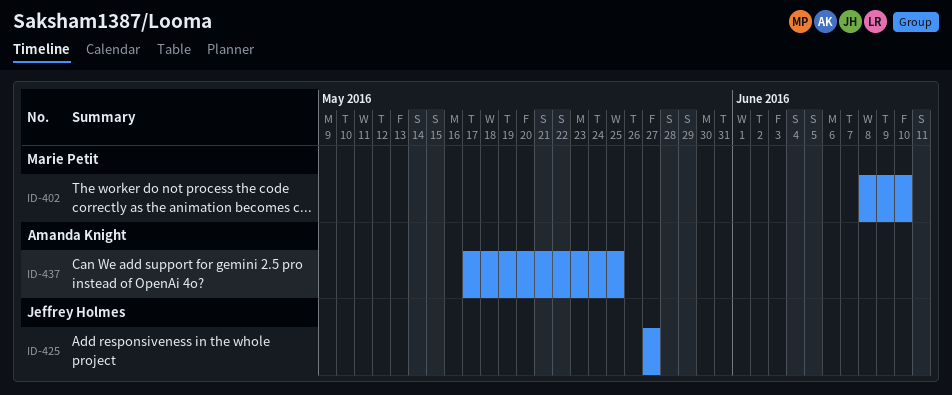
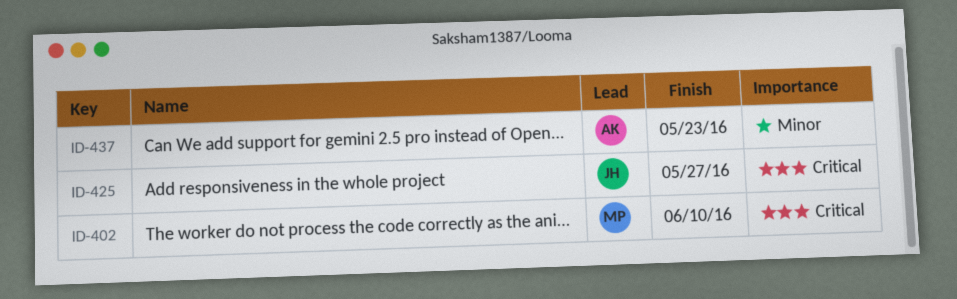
ID-437, due: May 25 -> May 23

